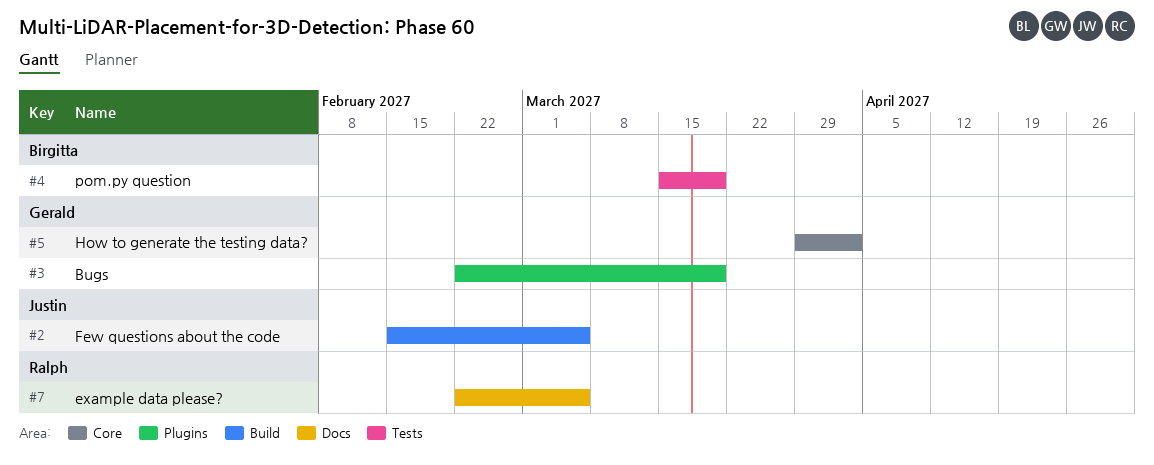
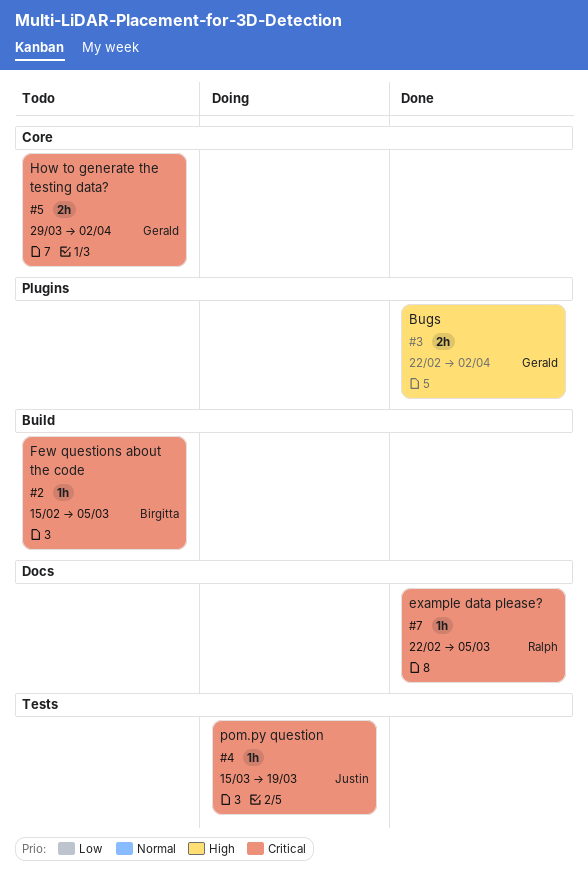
#2, owner: Justin -> Birgitta
#3, due: Mar 19 -> Apr 2
#4, owner: Birgitta -> Justin

